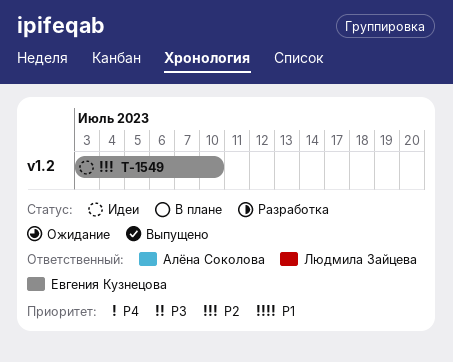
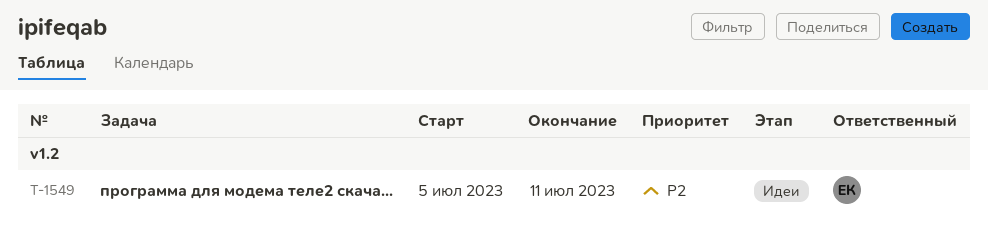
T-1549, start: Jul 3 -> Jul 5
T-1549, due: Jul 10 -> Jul 11

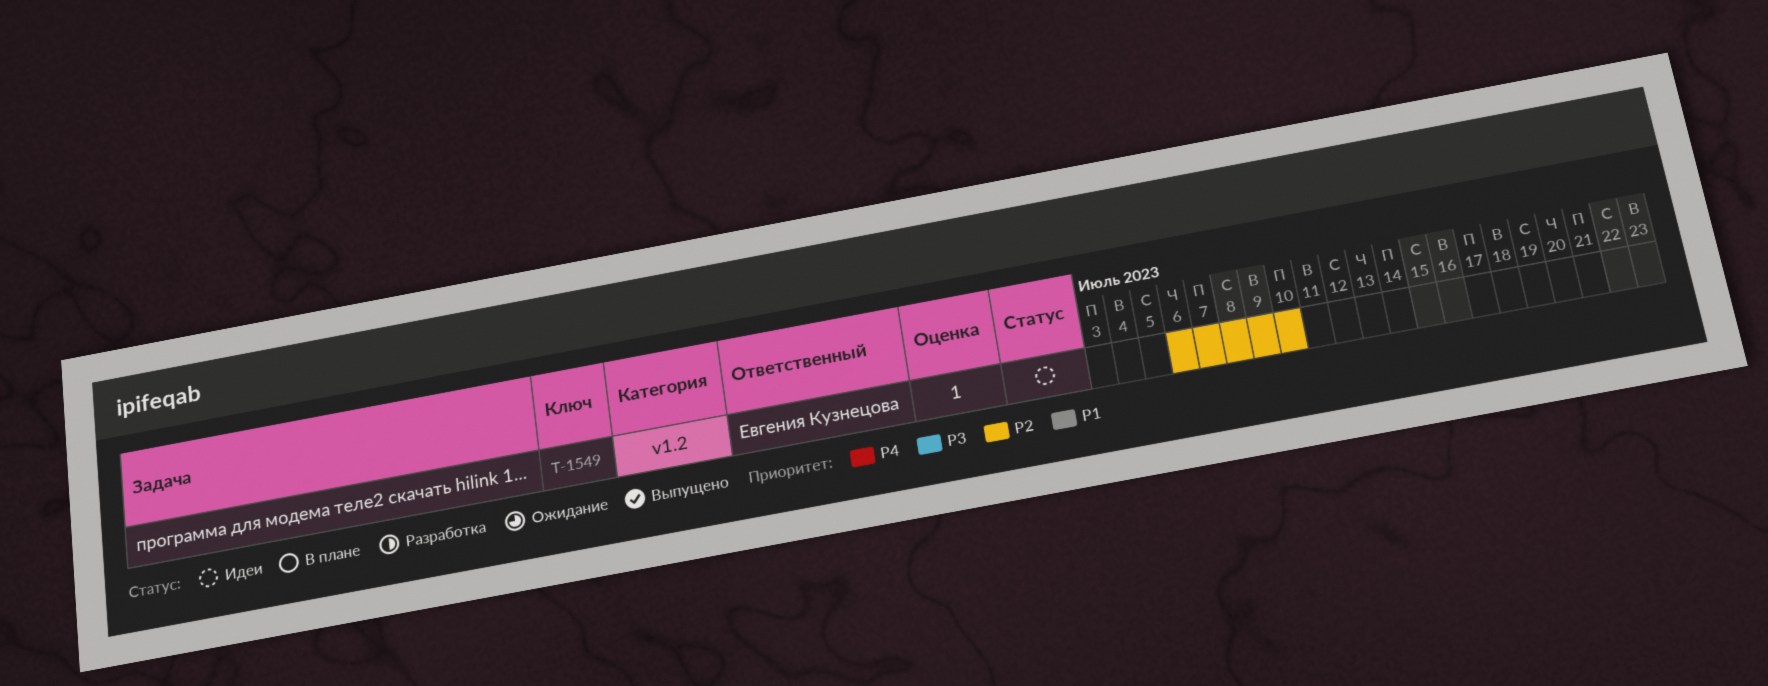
T-1549, start: Jul 5 -> Jul 6
T-1549, due: Jul 11 -> Jul 10

